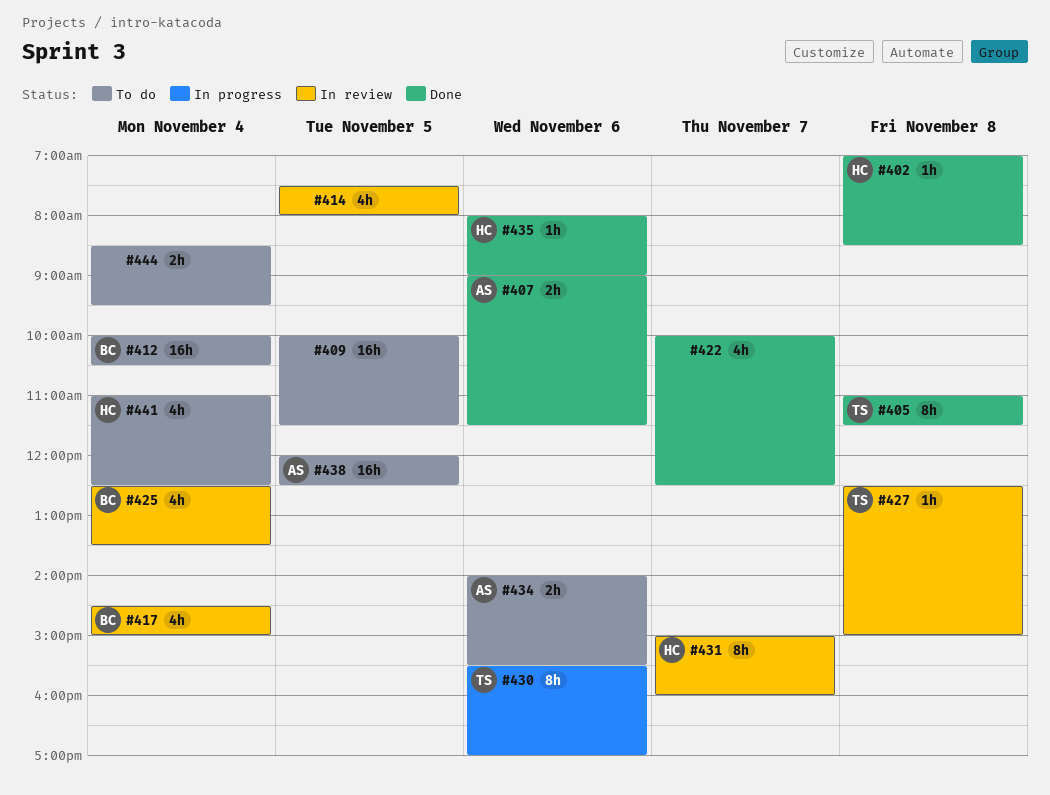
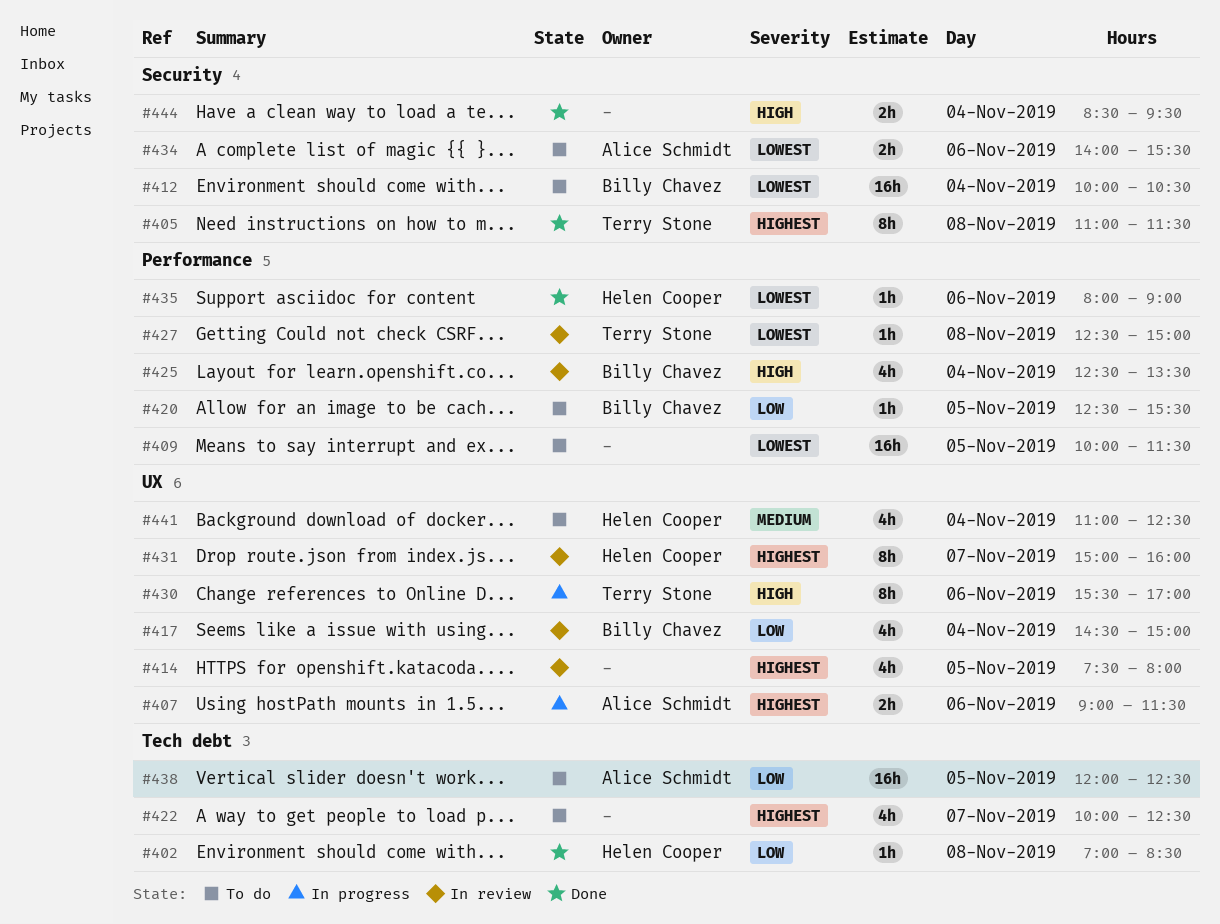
#407, status: Done -> In progress
#420: none -> present
#422, status: Done -> To do
#444, status: To do -> Done

